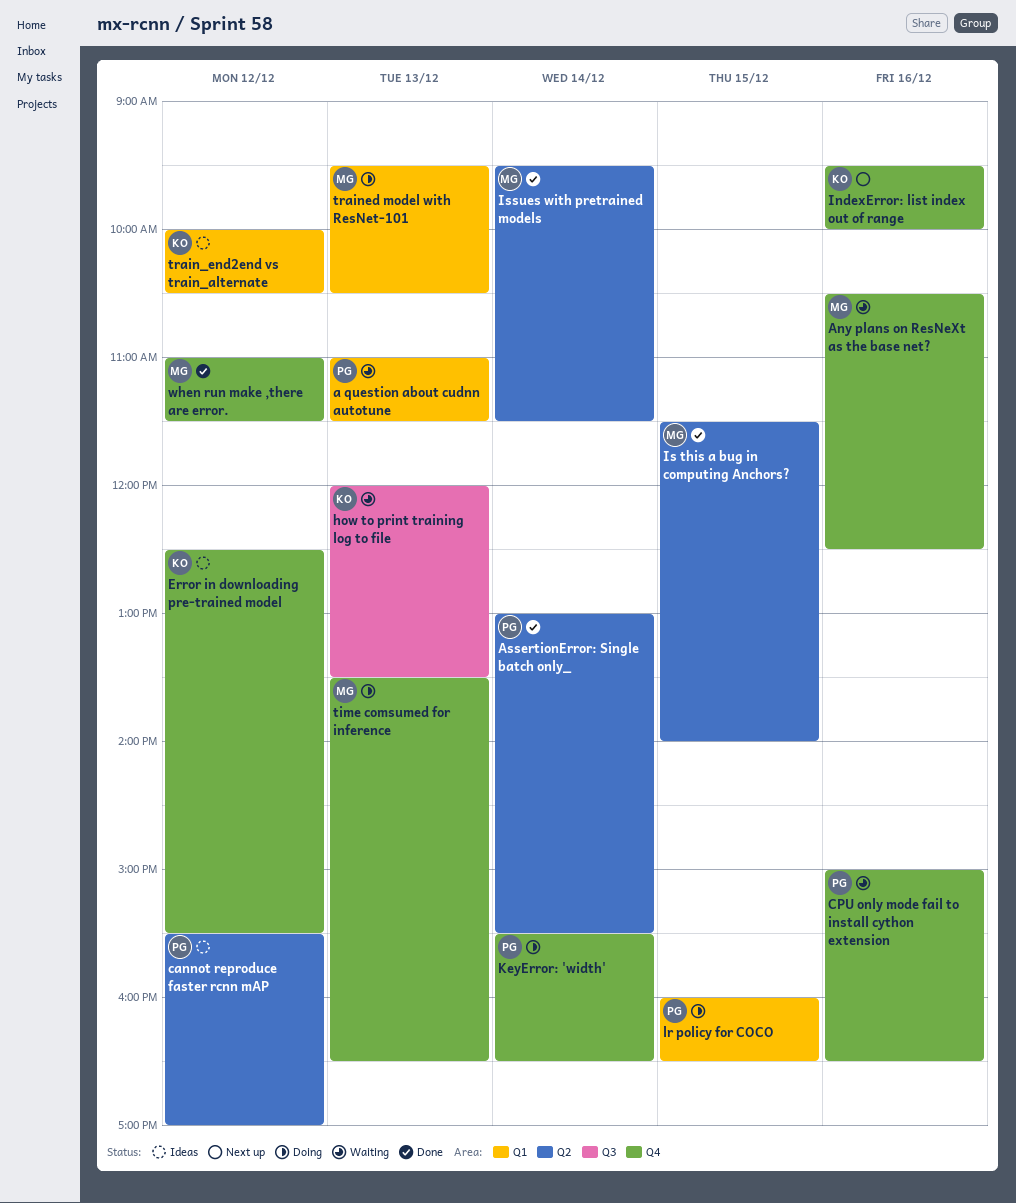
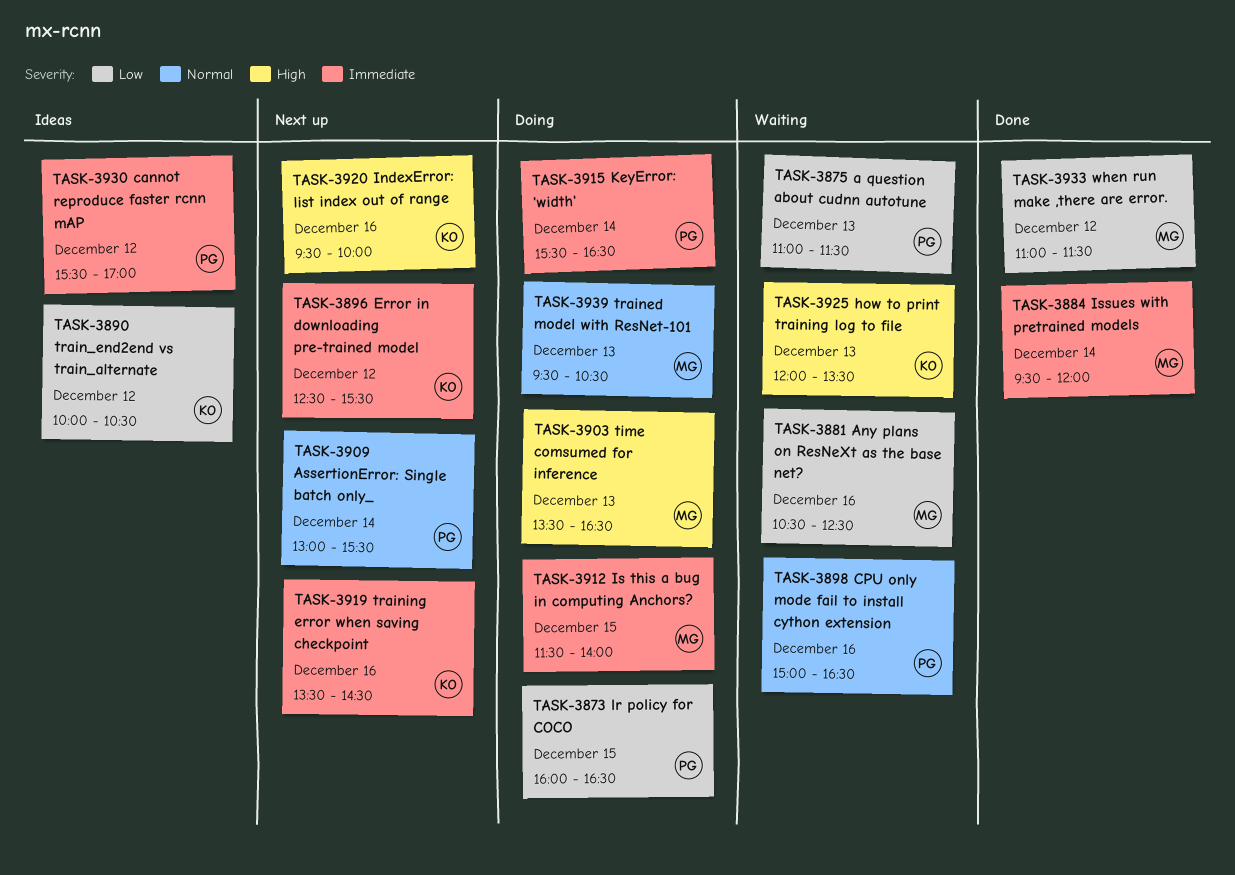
AssertionError: Single batch only_, status: Done -> Next up
Error in downloading pre-trained model, status: Ideas -> Next up
Is this a bug in computing Anchors?, status: Done -> Doing
Issues with pretrained models, ends: 11:30 -> 12:00
training error when saving checkpoint: none -> present

